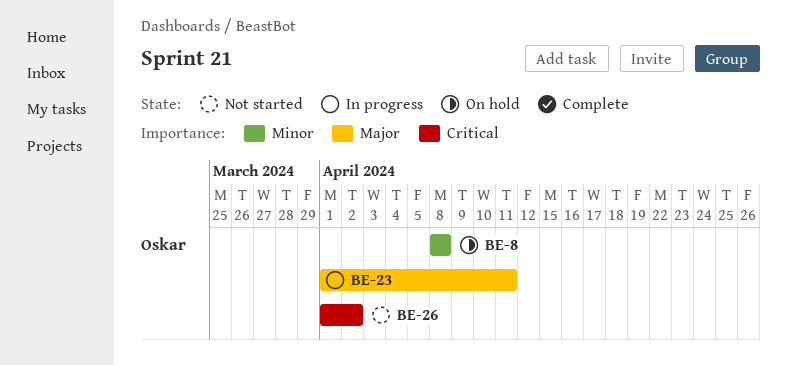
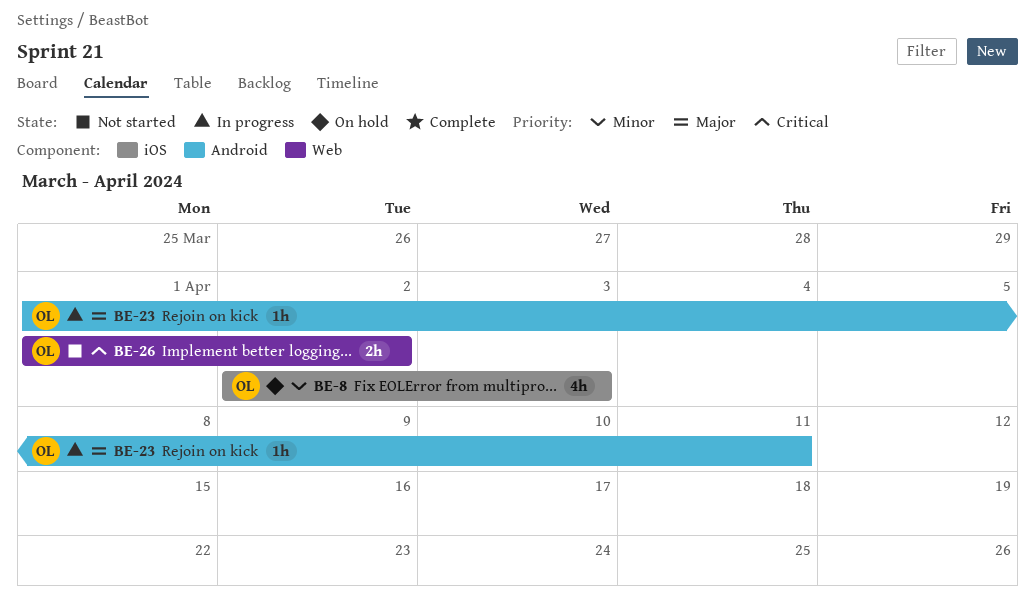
BE-8, start: Apr 8 -> Apr 2
BE-8, due: Apr 8 -> Apr 3

